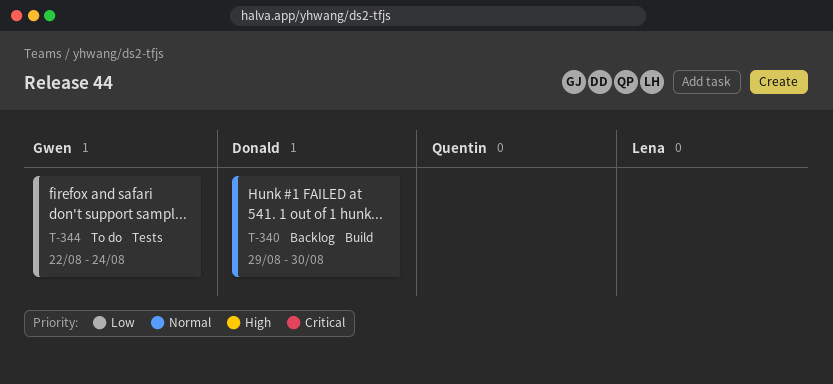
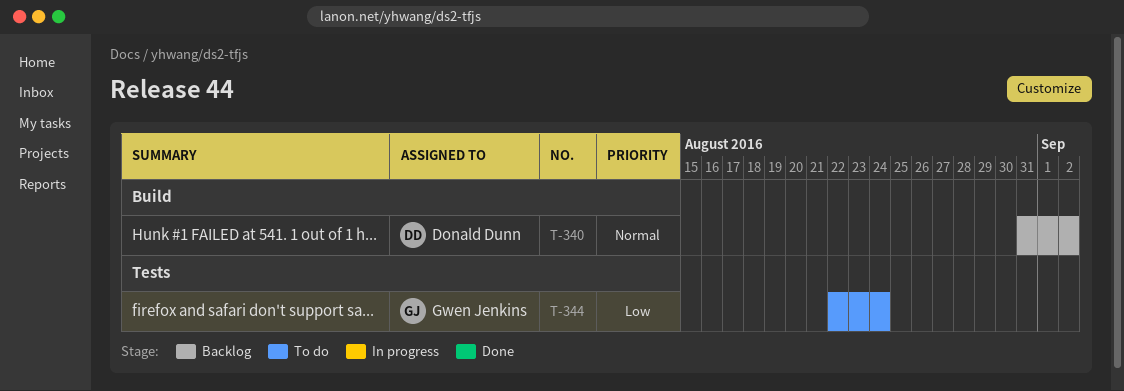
T-340, start: Aug 29 -> Aug 31
T-340, due: Aug 30 -> Sep 2

